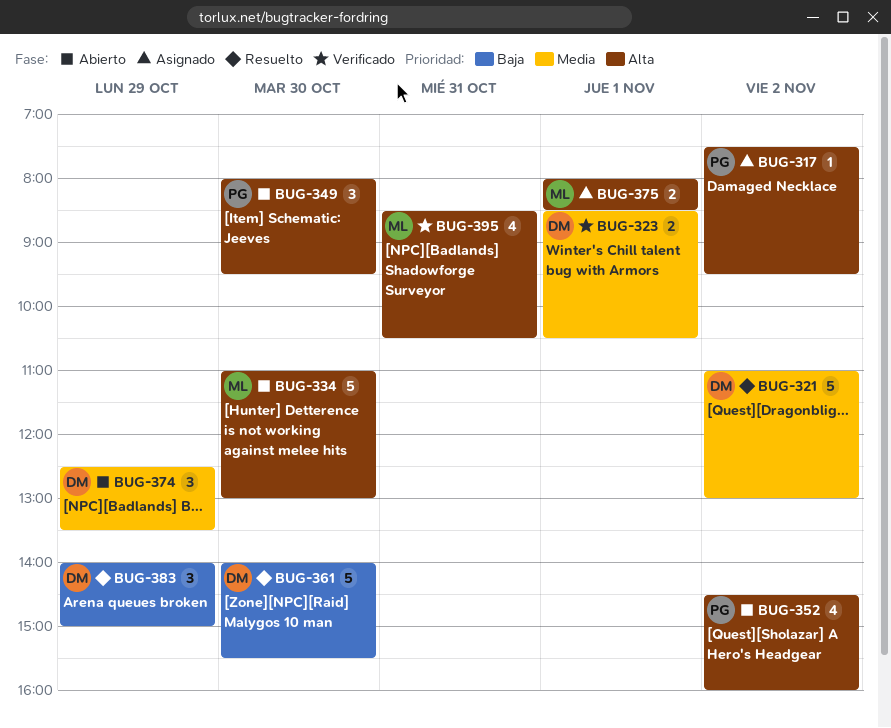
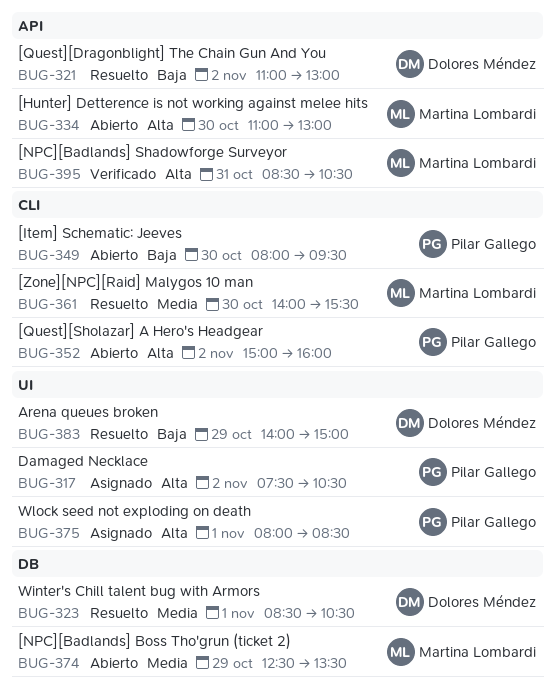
BUG-317, ends: 09:30 -> 10:30
BUG-321, priority: Media -> Baja
BUG-323, status: Verificado -> Resuelto
BUG-349, priority: Alta -> Baja
BUG-352, begins: 14:30 -> 15:00
BUG-361, owner: Dolores Méndez -> Martina Lombardi
BUG-361, priority: Baja -> Media
BUG-374, owner: Dolores Méndez -> Martina Lombardi
BUG-375, owner: Martina Lombardi -> Pilar Gallego

